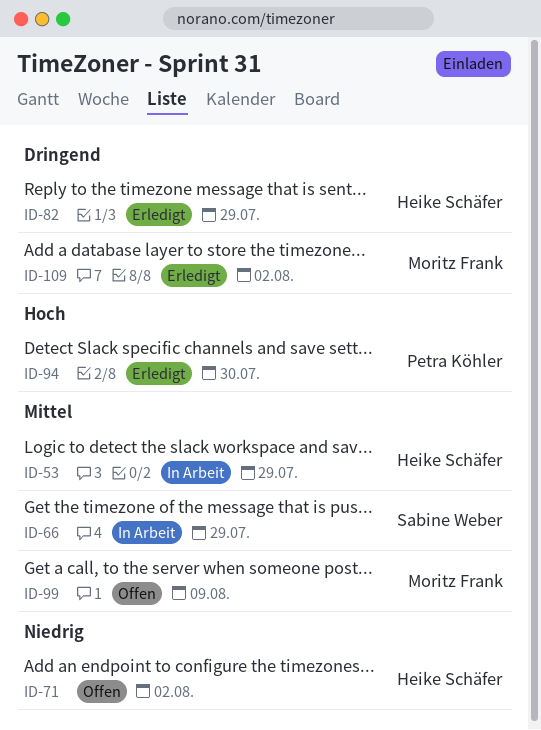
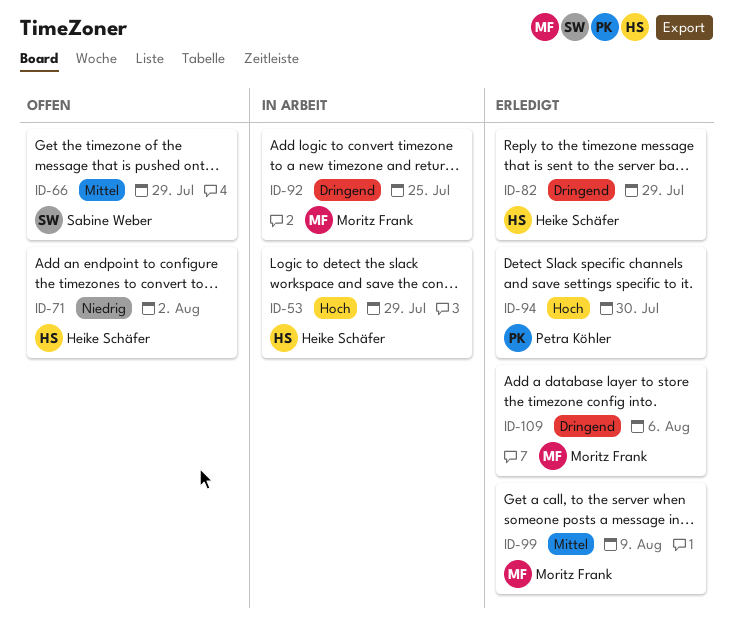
ID-53, priority: Mittel -> Hoch
ID-66, status: In Arbeit -> Offen
ID-92: none -> present
ID-99, status: Offen -> Erledigt
ID-109, due: Aug 2 -> Aug 6

